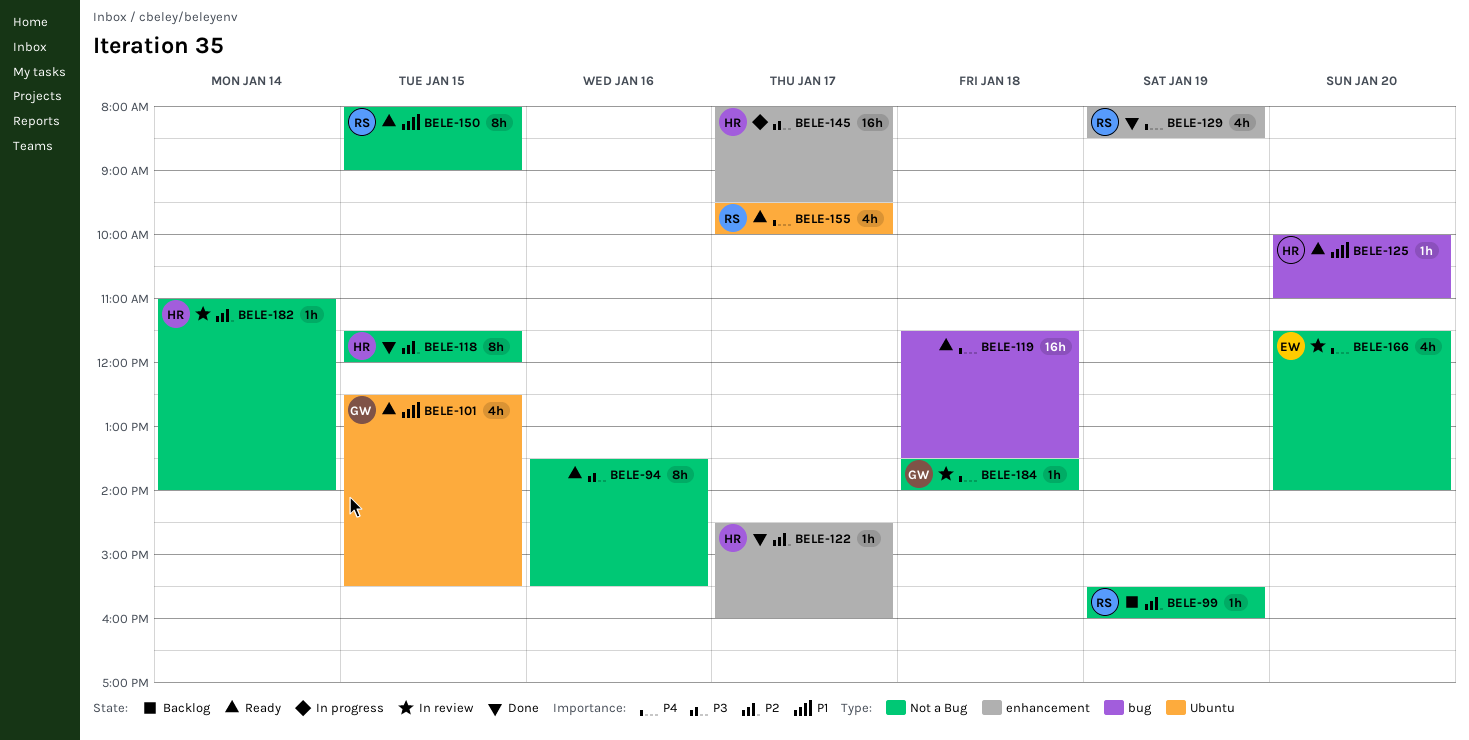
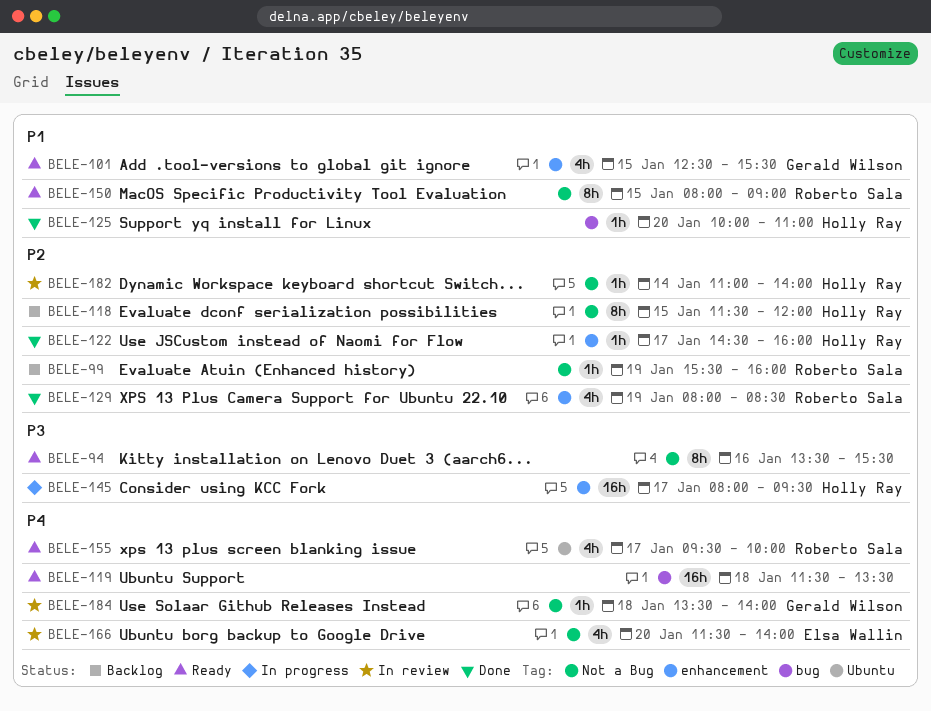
BELE-101, label: Ubuntu -> enhancement
BELE-118, status: Done -> Backlog
BELE-125, status: Ready -> Done
BELE-129, priority: P4 -> P2

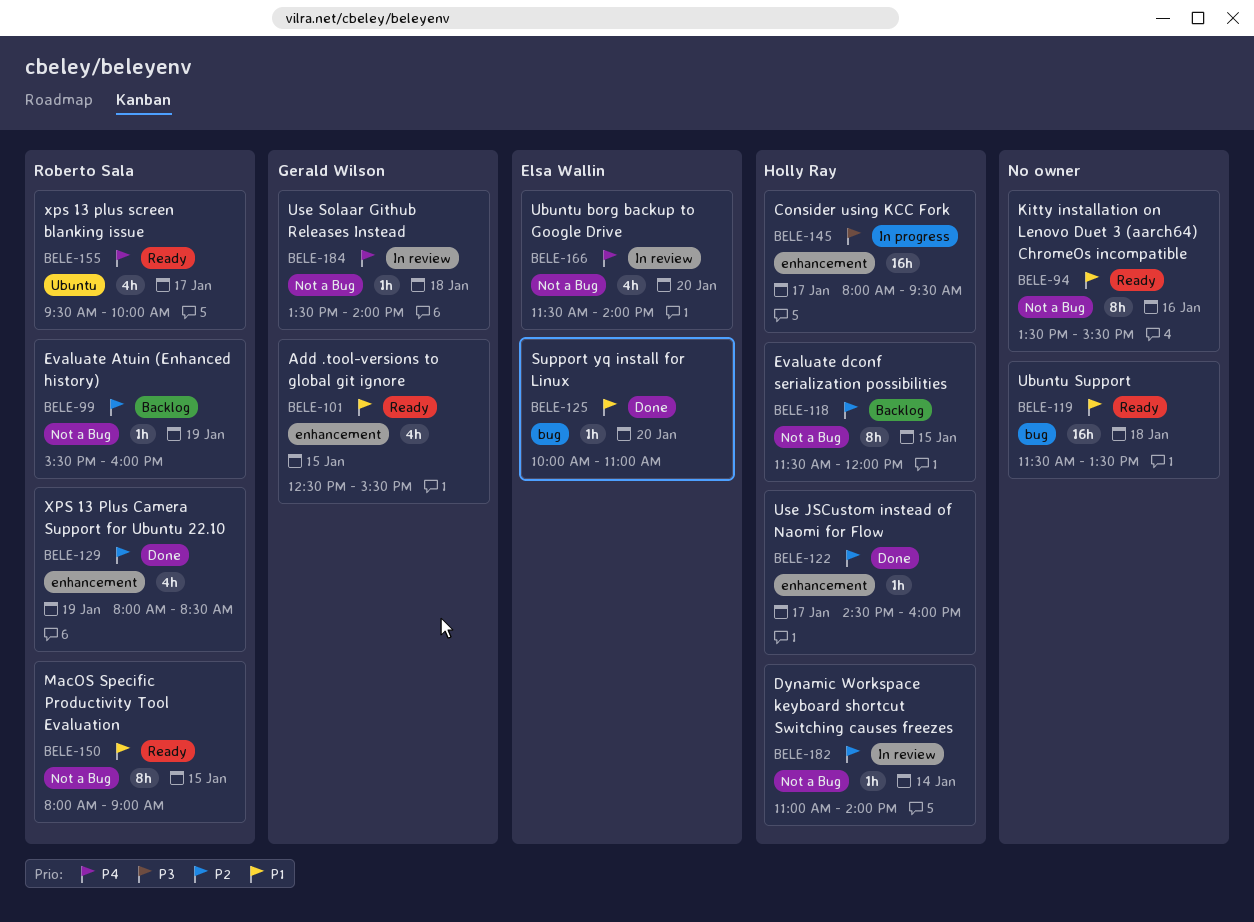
BELE-94, priority: P3 -> P1
BELE-119, priority: P4 -> P1
BELE-125, owner: Holly Ray -> Elsa Wallin

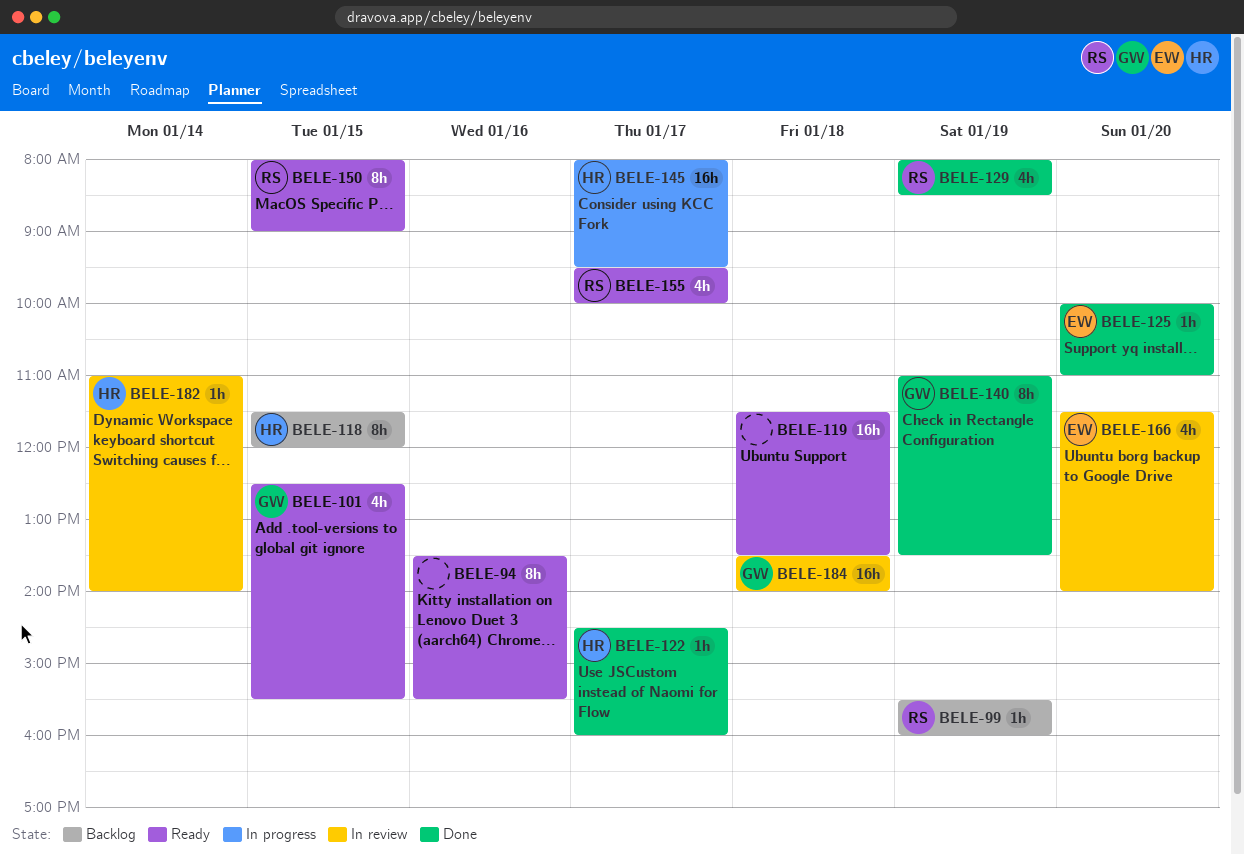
BELE-140: none -> present
BELE-184, estimate: 1h -> 16h

